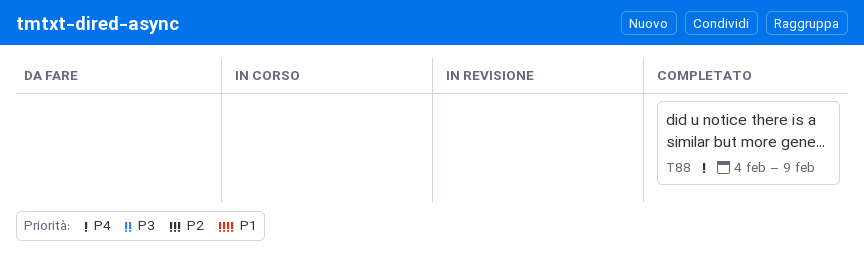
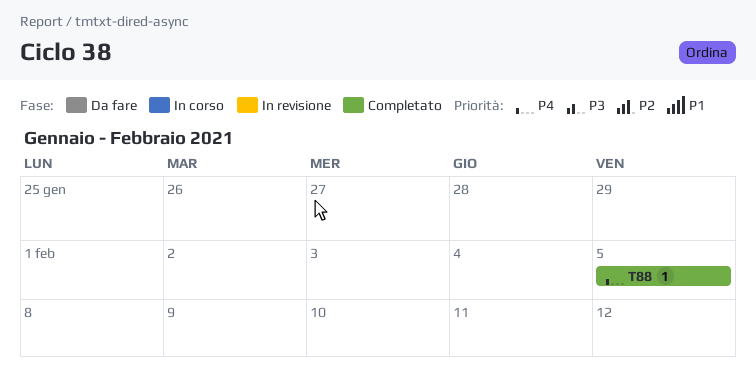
T88, start: Feb 4 -> Feb 5
T88, due: Feb 9 -> Feb 5

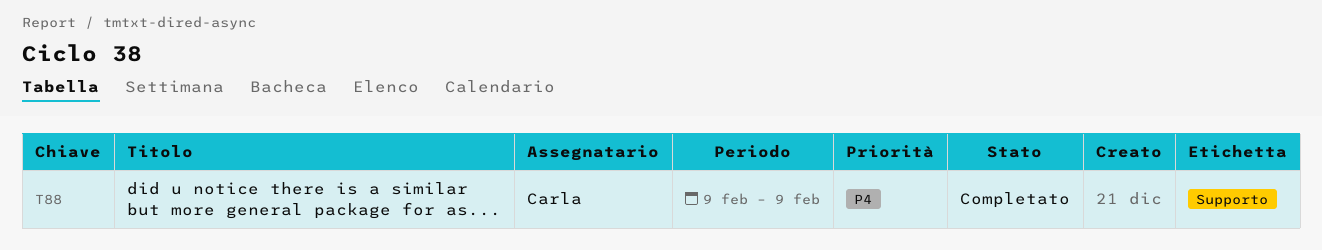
T88, start: Feb 5 -> Feb 9
T88, due: Feb 5 -> Feb 9

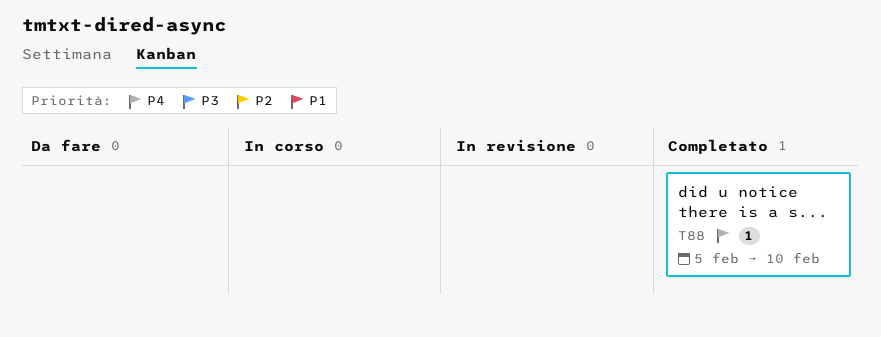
T88, start: Feb 9 -> Feb 5
T88, due: Feb 9 -> Feb 10

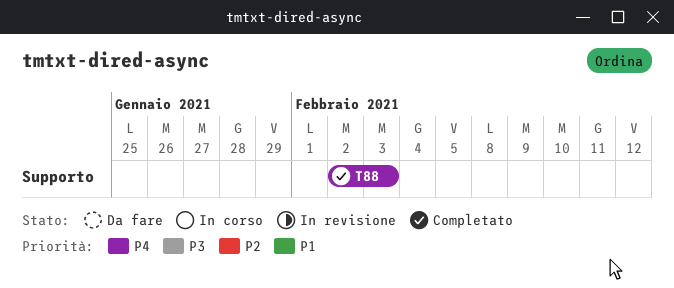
T88, start: Feb 5 -> Feb 2
T88, due: Feb 10 -> Feb 3

